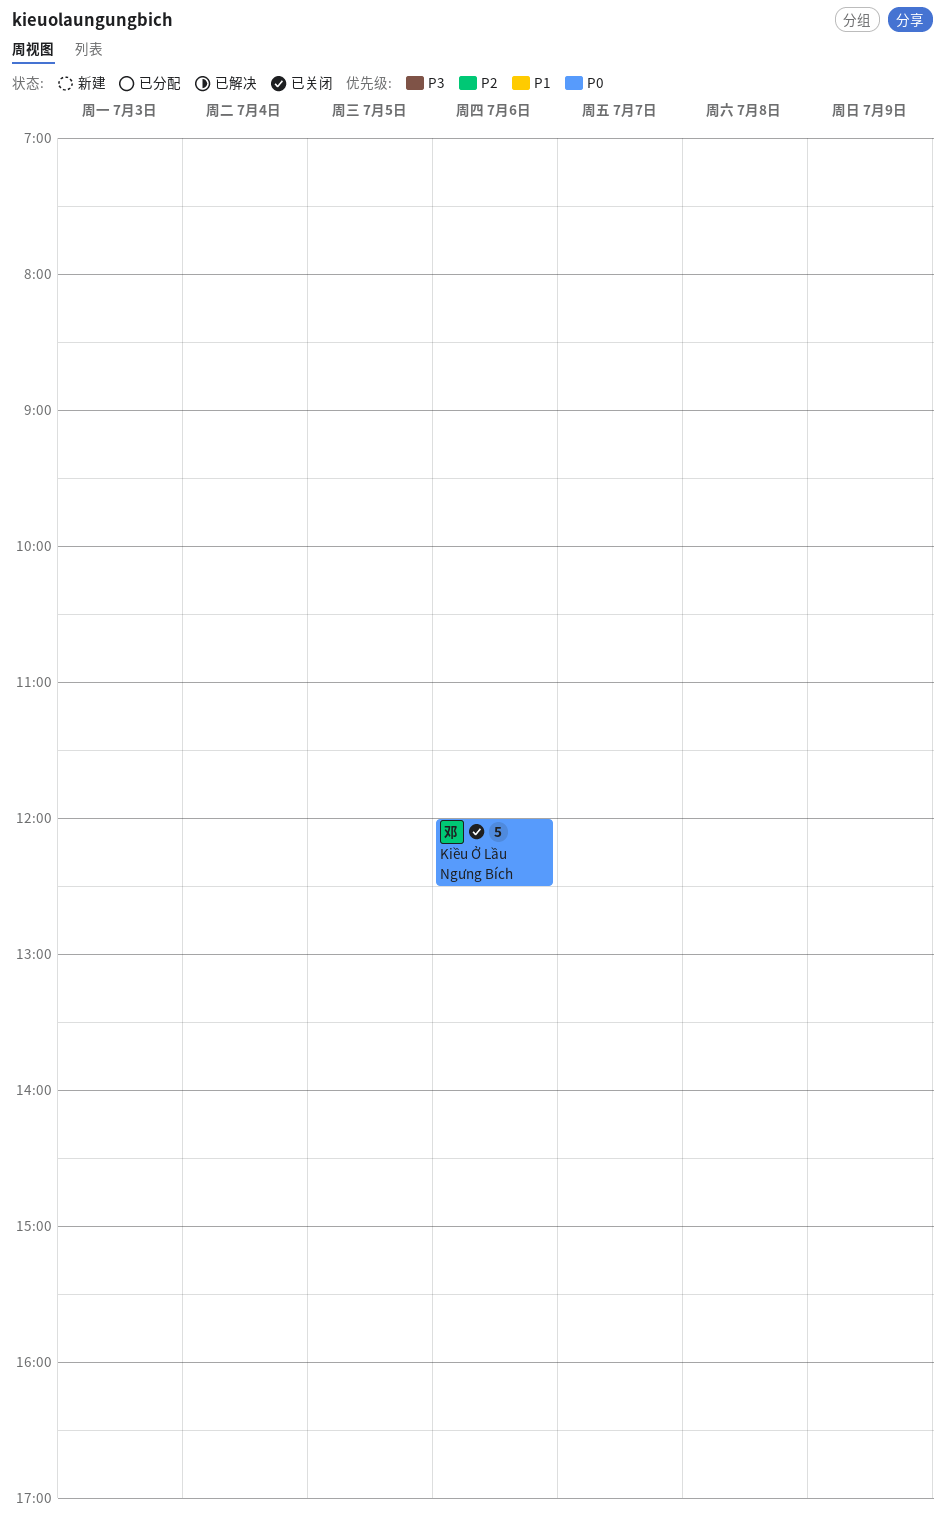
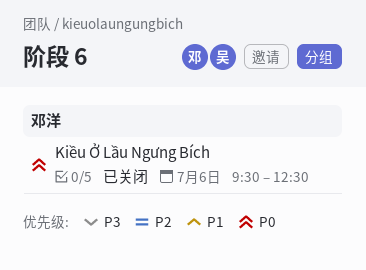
Kiều Ở Lầu Ngưng Bích, begins: 12:00 -> 09:30

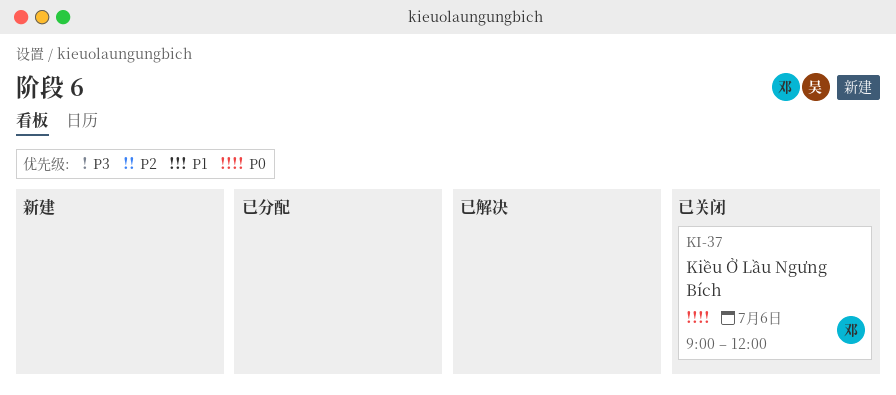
Kiều Ở Lầu Ngưng Bích, begins: 09:30 -> 09:00
Kiều Ở Lầu Ngưng Bích, ends: 12:30 -> 12:00

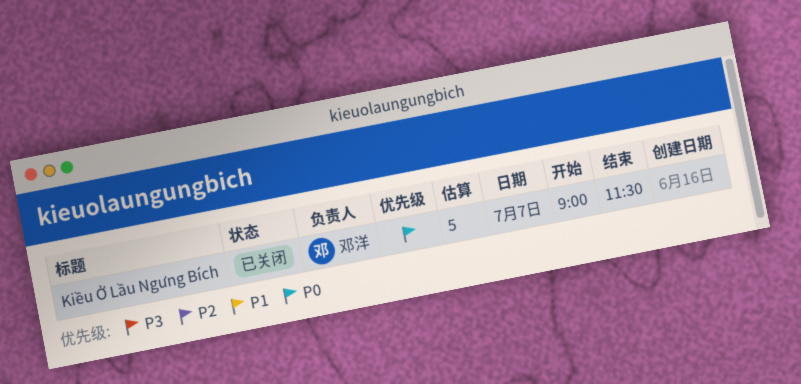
Kiều Ở Lầu Ngưng Bích, day: Jul 6 -> Jul 7
Kiều Ở Lầu Ngưng Bích, ends: 12:00 -> 11:30

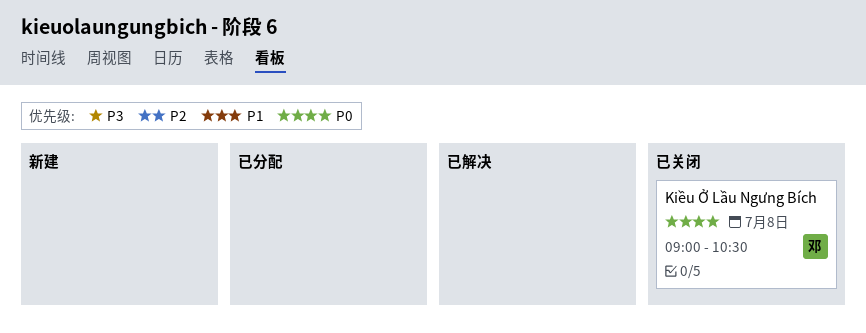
Kiều Ở Lầu Ngưng Bích, day: Jul 7 -> Jul 8
Kiều Ở Lầu Ngưng Bích, ends: 11:30 -> 10:30

